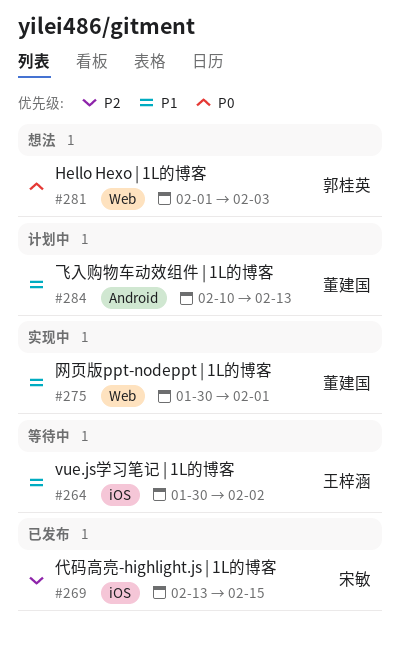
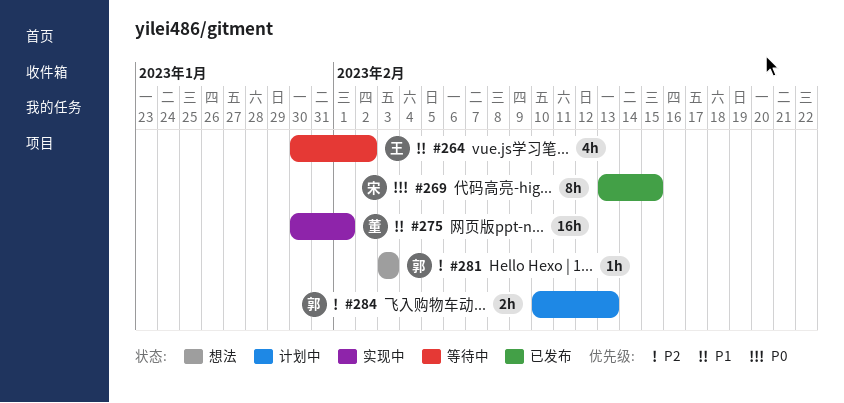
#269, priority: P2 -> P0
#281, priority: P0 -> P2
#281, start: Feb 1 -> Feb 3
#284, owner: 董建国 -> 郭桂英
#284, priority: P1 -> P2

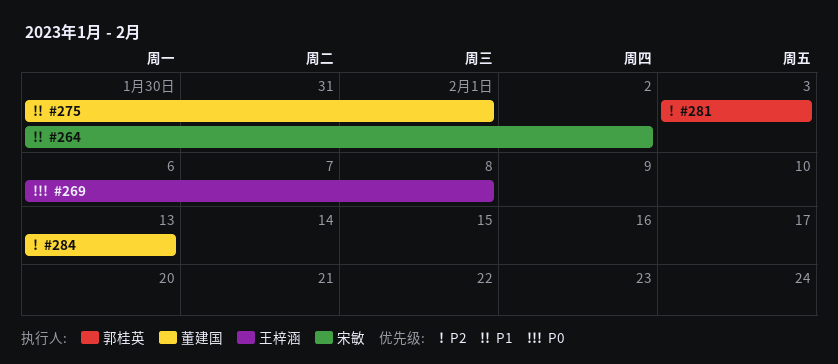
#264, owner: 王梓涵 -> 宋敏
#269, owner: 宋敏 -> 王梓涵
#269, start: Feb 13 -> Feb 6
#269, due: Feb 15 -> Feb 8
#284, owner: 郭桂英 -> 董建国
#284, start: Feb 10 -> Feb 13

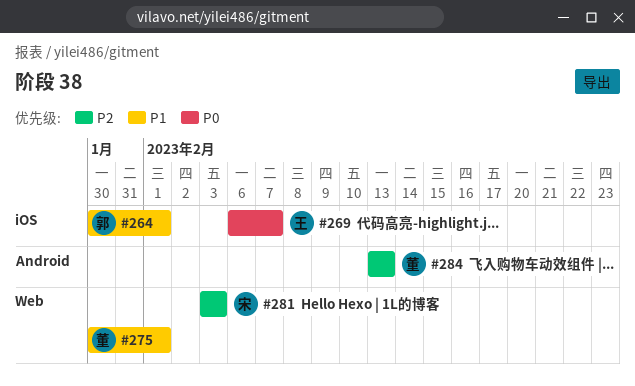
#264, owner: 宋敏 -> 郭桂英
#264, due: Feb 2 -> Feb 1
#269, due: Feb 8 -> Feb 7
#281, owner: 郭桂英 -> 宋敏

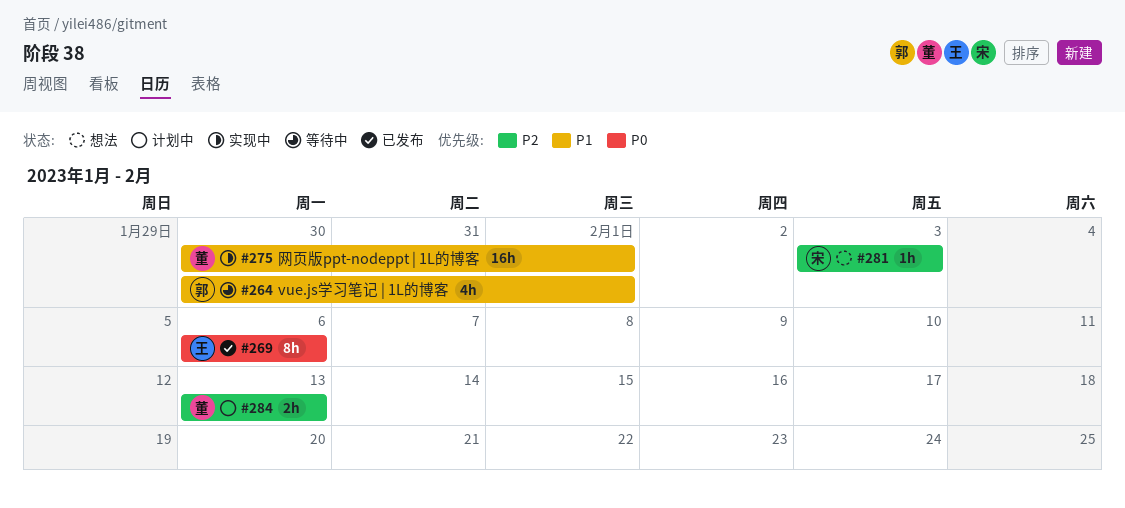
#269, due: Feb 7 -> Feb 6

